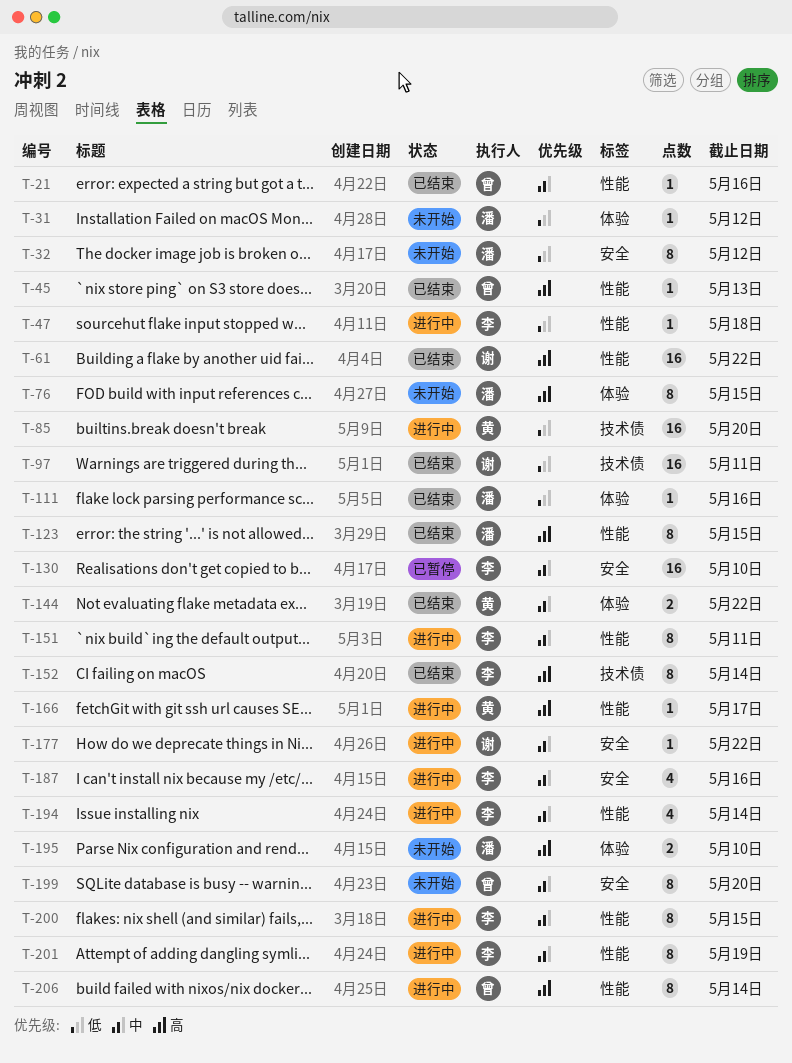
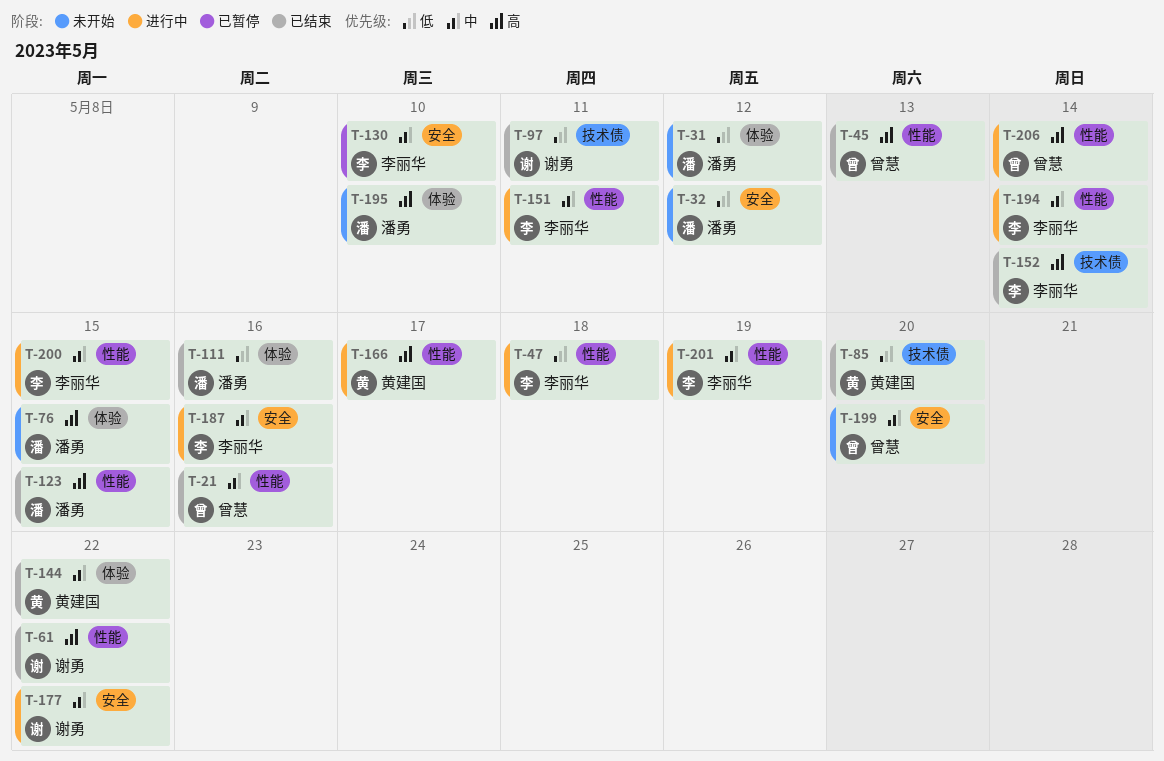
T-85, status: 进行中 -> 已结束

